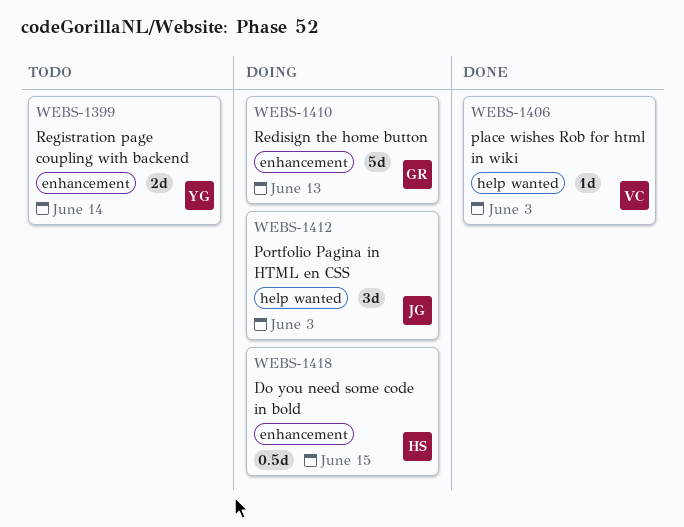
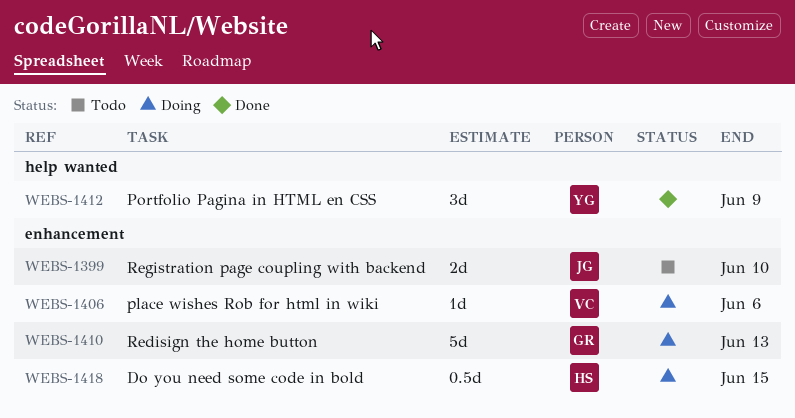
WEBS-1399, owner: YG -> JG
WEBS-1399, due: Jun 14 -> Jun 10
WEBS-1406, status: Done -> Doing
WEBS-1406, label: help wanted -> enhancement
WEBS-1406, due: Jun 3 -> Jun 6
WEBS-1412, status: Doing -> Done
WEBS-1412, owner: JG -> YG
WEBS-1412, due: Jun 3 -> Jun 9

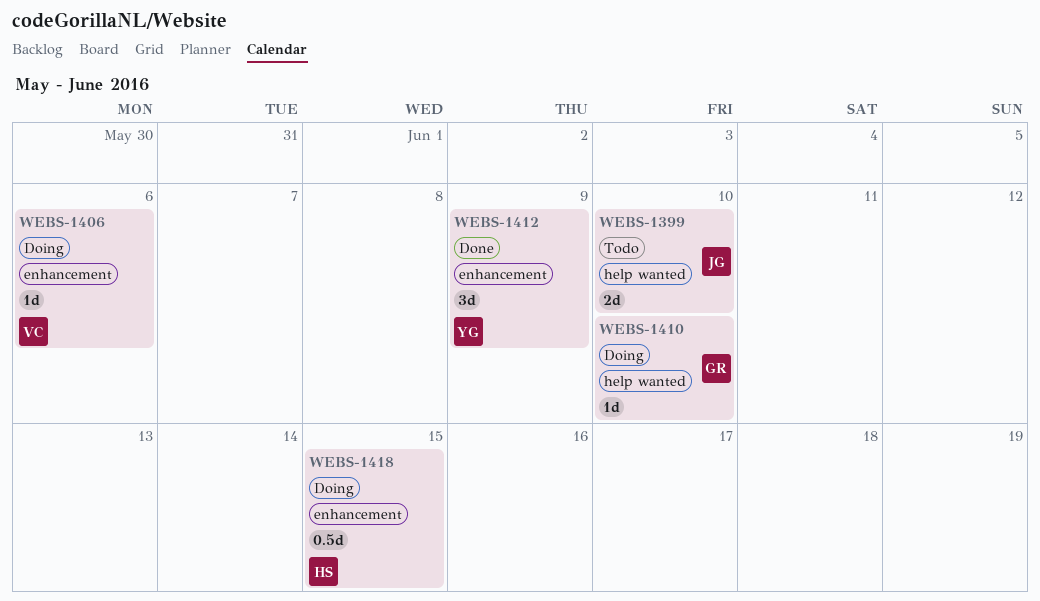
WEBS-1399, label: enhancement -> help wanted
WEBS-1410, label: enhancement -> help wanted
WEBS-1410, estimate: 5d -> 1d
WEBS-1410, due: Jun 13 -> Jun 10
WEBS-1412, label: help wanted -> enhancement

